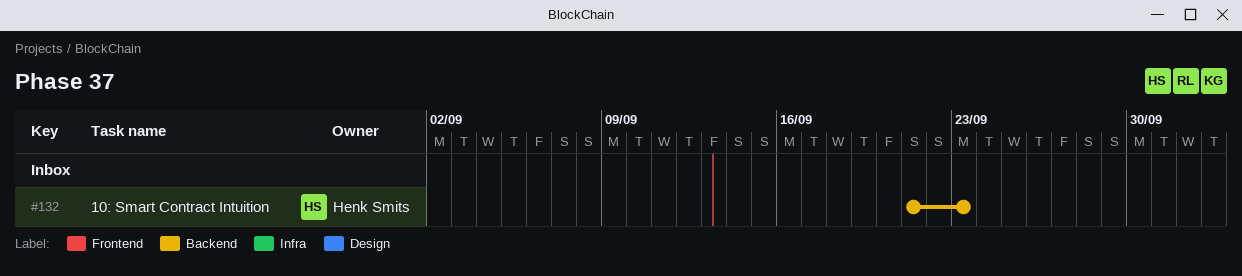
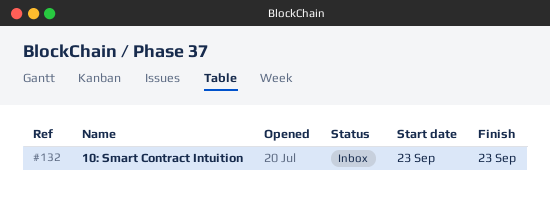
#132, start: Sep 21 -> Sep 23

